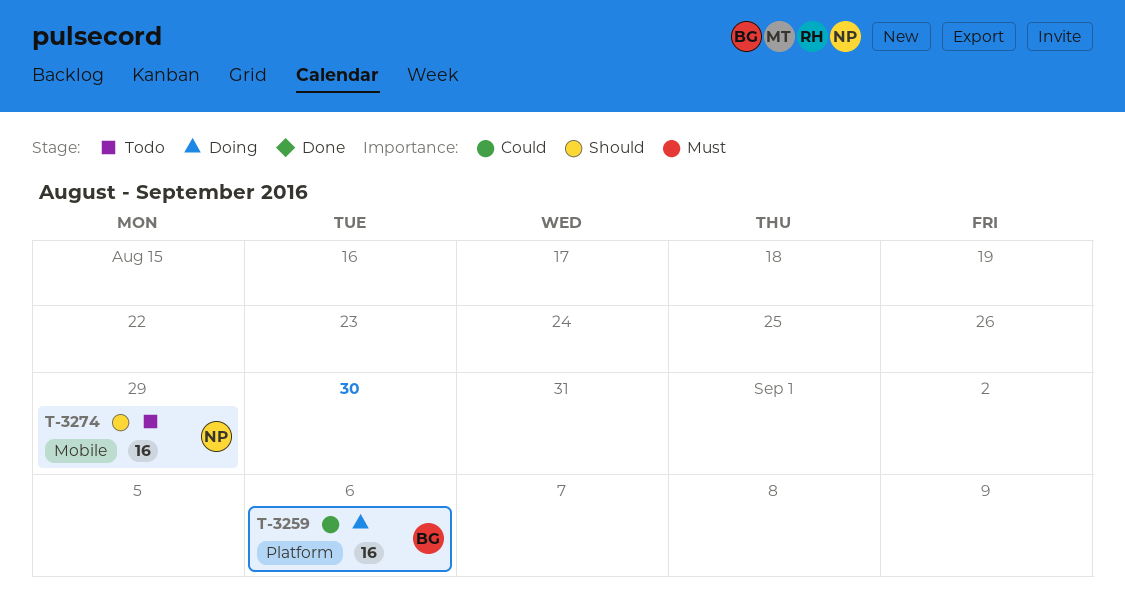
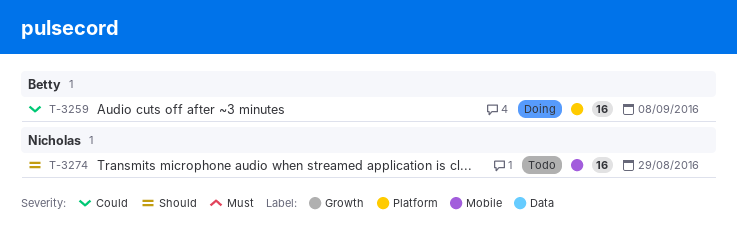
T-3259, due: Sep 6 -> Sep 8

